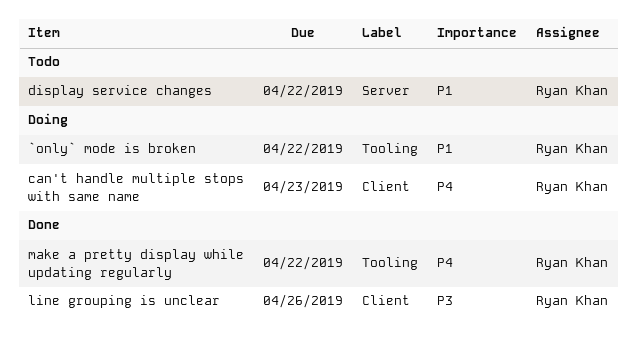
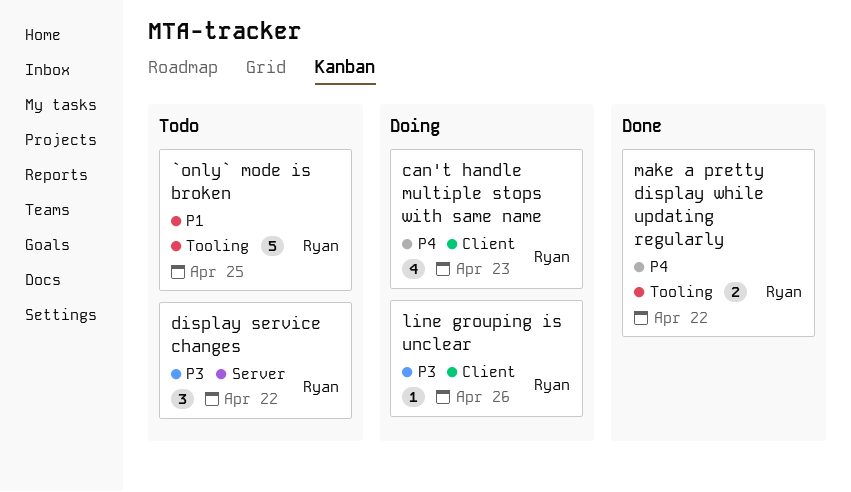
`only` mode is broken, status: Doing -> Todo
`only` mode is broken, due: Apr 22 -> Apr 25
display service changes, priority: P1 -> P3
line grouping is unclear, status: Done -> Doing

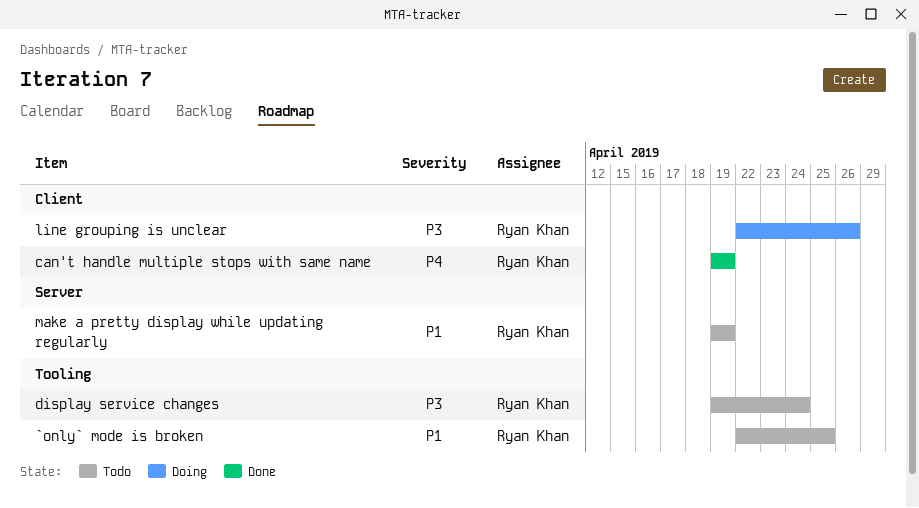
can't handle multiple stops with same name, status: Doing -> Done
can't handle multiple stops with same name, due: Apr 23 -> Apr 19
display service changes, label: Server -> Tooling
display service changes, due: Apr 22 -> Apr 24
make a pretty display while updating regularly, status: Done -> Todo
make a pretty display while updating regularly, priority: P4 -> P1
make a pretty display while updating regularly, label: Tooling -> Server
make a pretty display while updating regularly, due: Apr 22 -> Apr 19

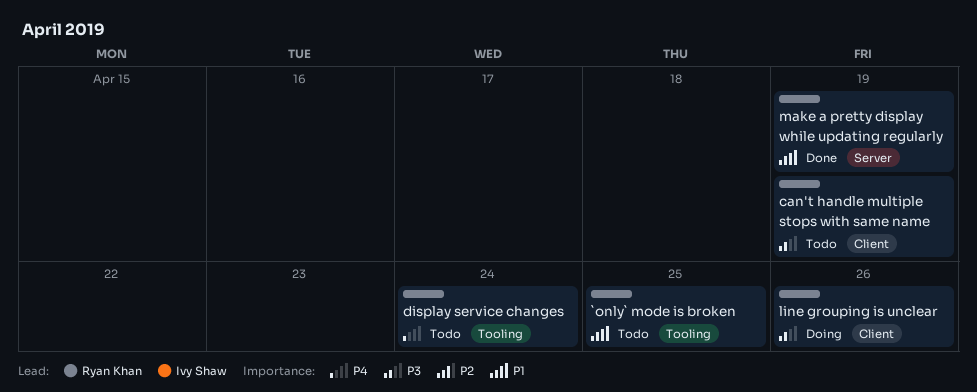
can't handle multiple stops with same name, status: Done -> Todo
can't handle multiple stops with same name, priority: P4 -> P3
display service changes, priority: P3 -> P4
make a pretty display while updating regularly, status: Todo -> Done

